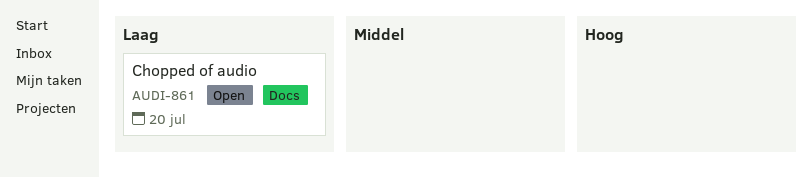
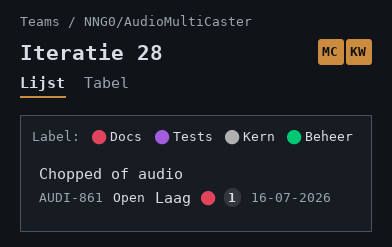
AUDI-861, due: Jul 20 -> Jul 16

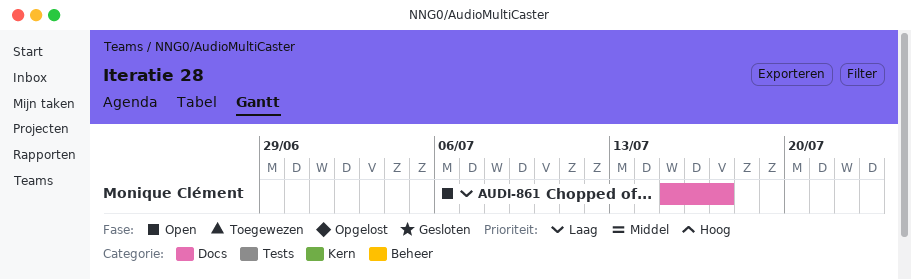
AUDI-861, due: Jul 16 -> Jul 17

